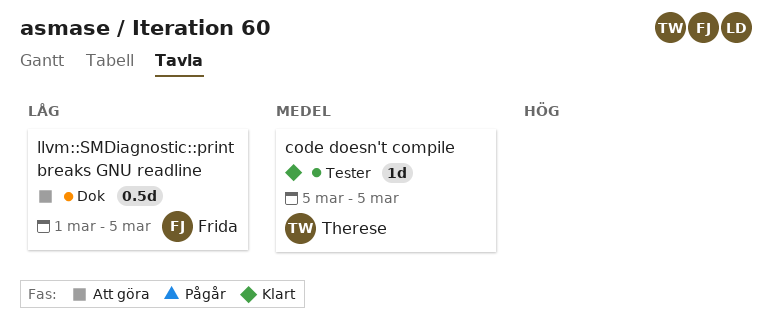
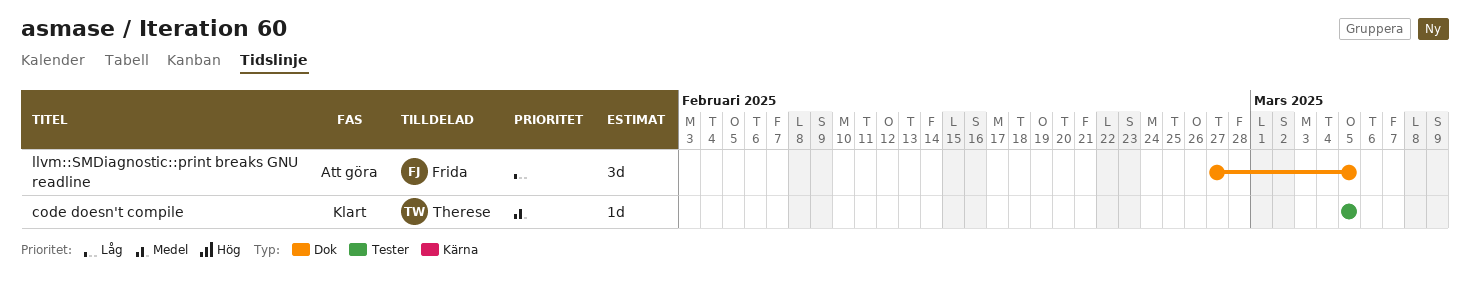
llvm::SMDiagnostic::print breaks GNU readline, estimate: 0.5d -> 3d
llvm::SMDiagnostic::print breaks GNU readline, start: Mar 1 -> Feb 27

